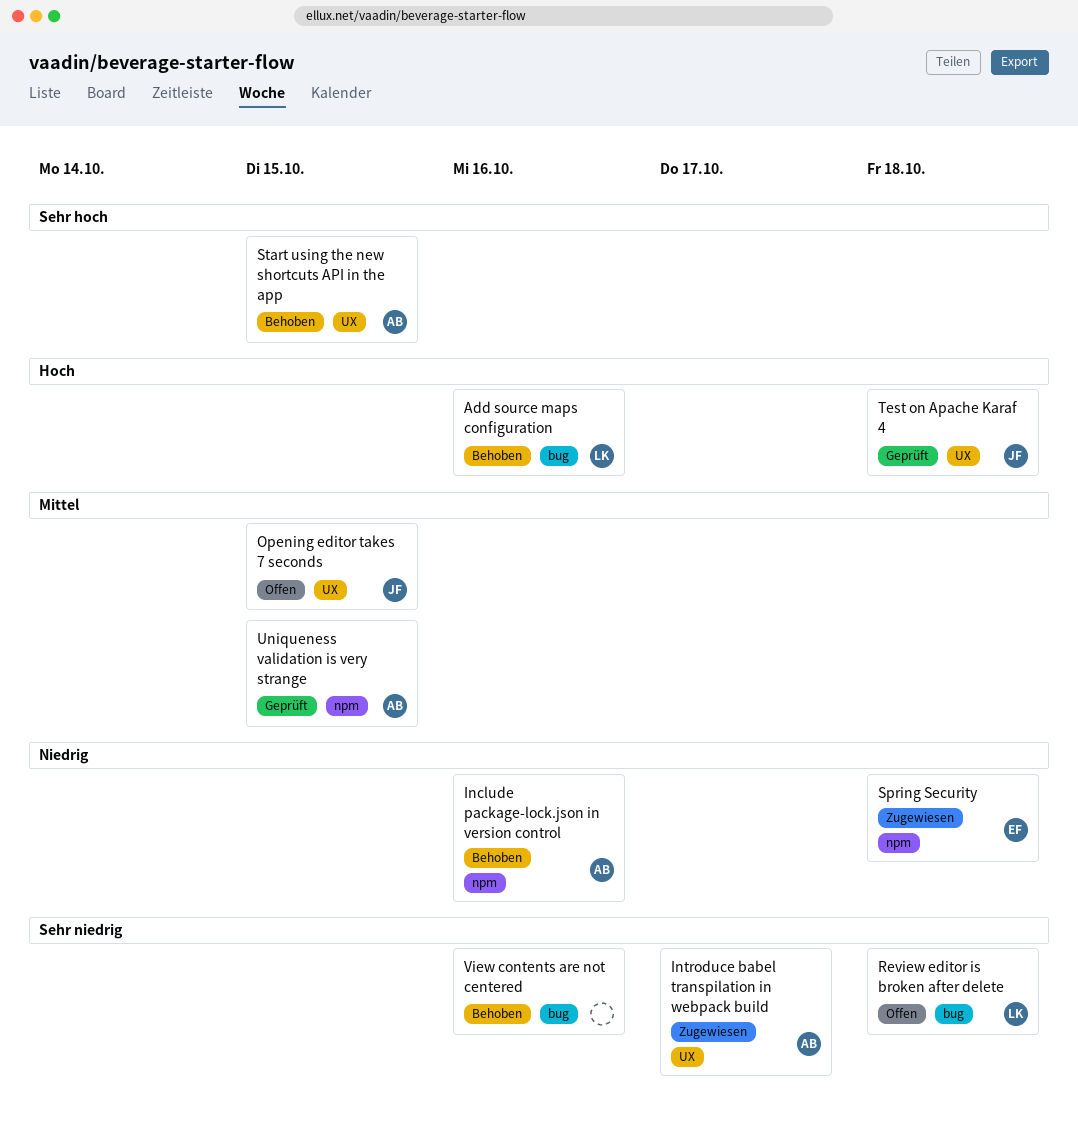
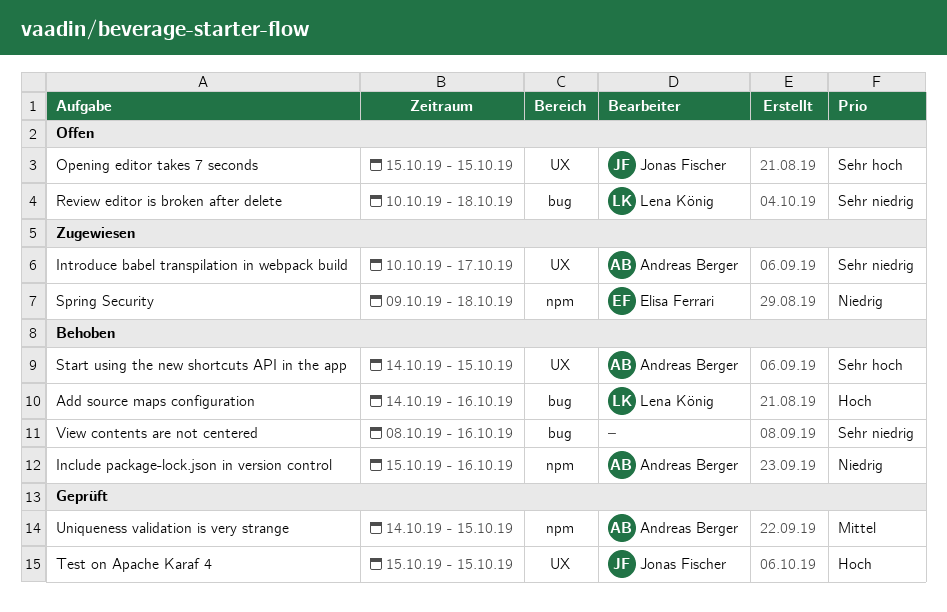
Opening editor takes 7 seconds, priority: Mittel -> Sehr hoch
Test on Apache Karaf 4, due: Oct 18 -> Oct 15

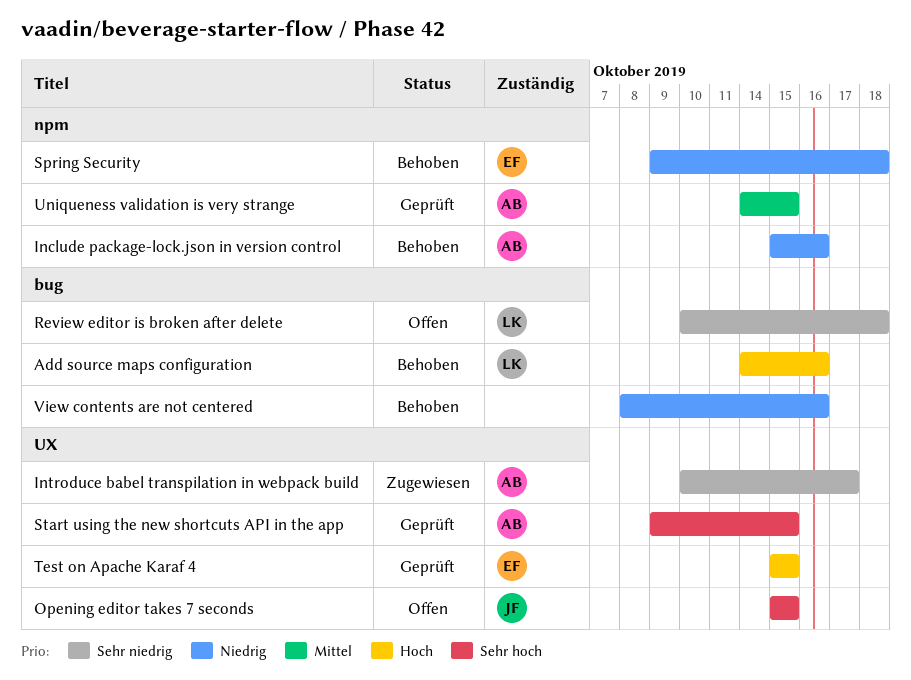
Spring Security, status: Zugewiesen -> Behoben
Start using the new shortcuts API in the app, status: Behoben -> Geprüft
Start using the new shortcuts API in the app, start: Oct 14 -> Oct 9
Test on Apache Karaf 4, owner: Jonas Fischer -> Elisa Ferrari
View contents are not centered, priority: Sehr niedrig -> Niedrig

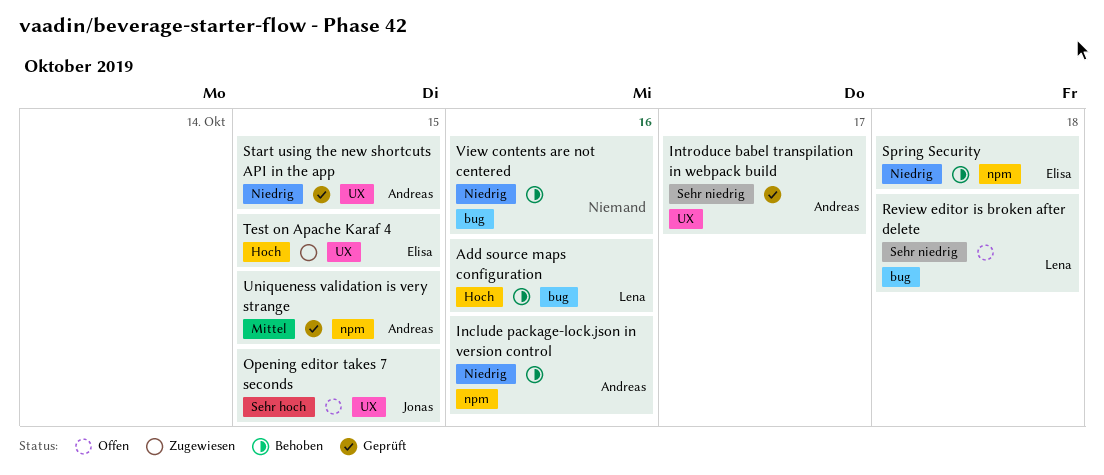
Introduce babel transpilation in webpack build, status: Zugewiesen -> Geprüft
Start using the new shortcuts API in the app, priority: Sehr hoch -> Niedrig
Test on Apache Karaf 4, status: Geprüft -> Zugewiesen

